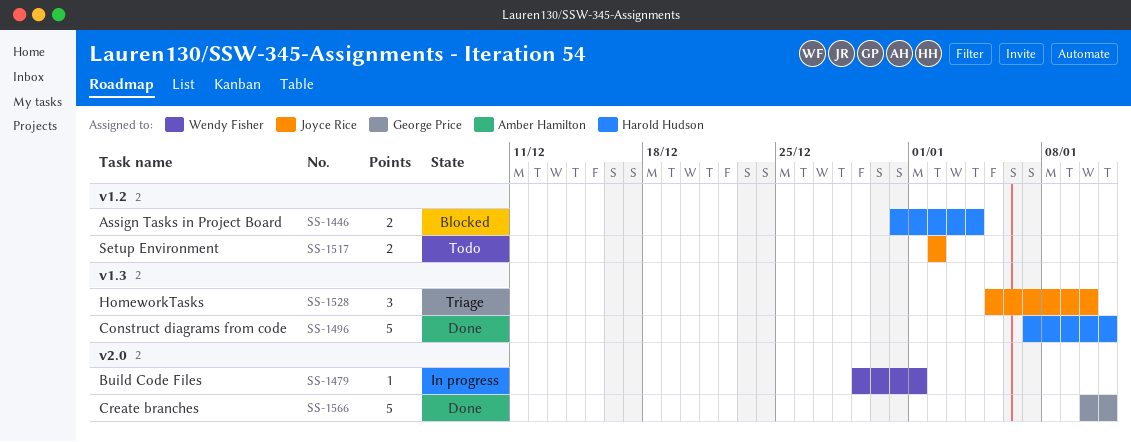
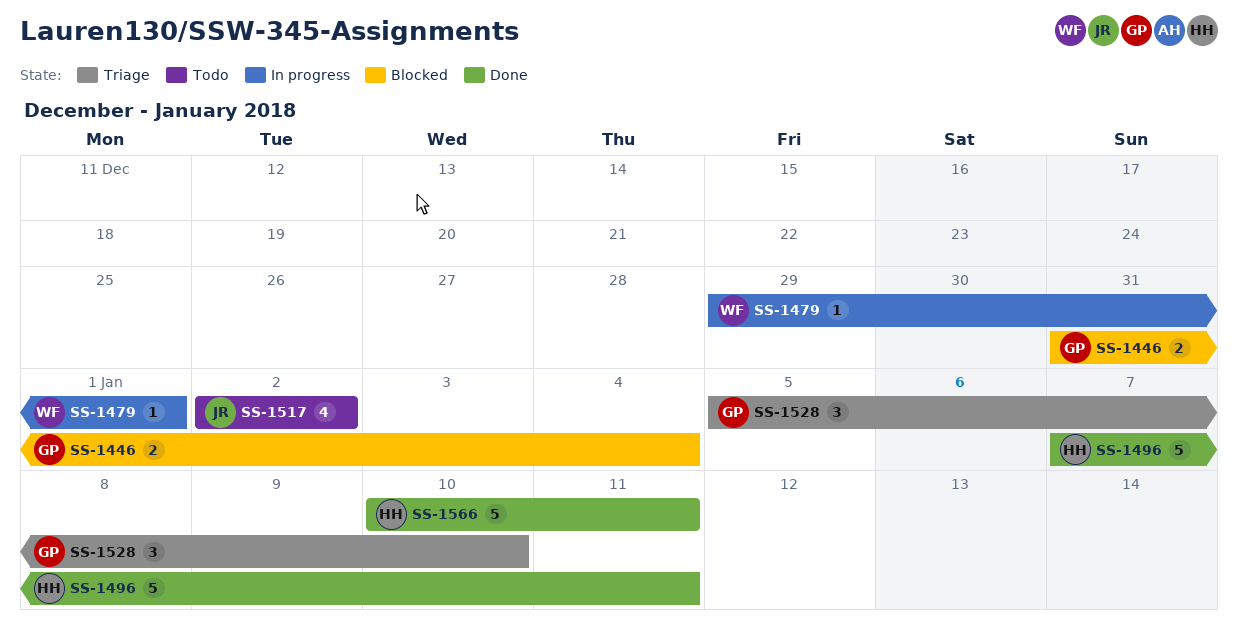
SS-1446, owner: Harold Hudson -> George Price
SS-1517, estimate: 2 -> 4
SS-1528, owner: Joyce Rice -> George Price
SS-1566, owner: George Price -> Harold Hudson

